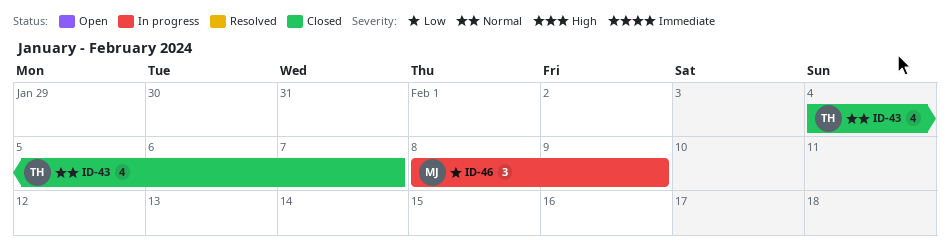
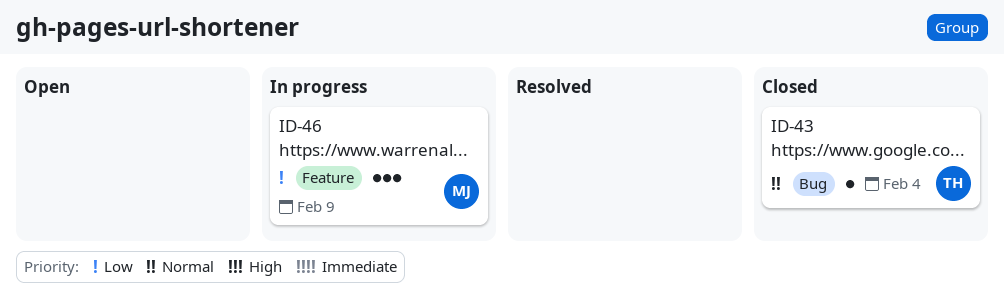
ID-43, estimate: 4 -> 1
ID-43, due: Feb 7 -> Feb 4

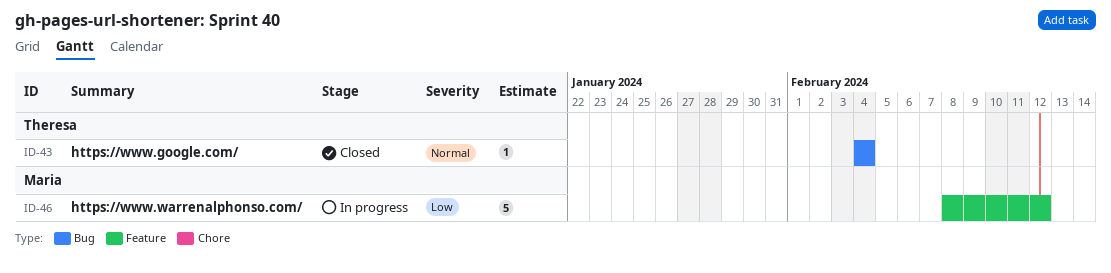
ID-46, estimate: 3 -> 5
ID-46, due: Feb 9 -> Feb 12

